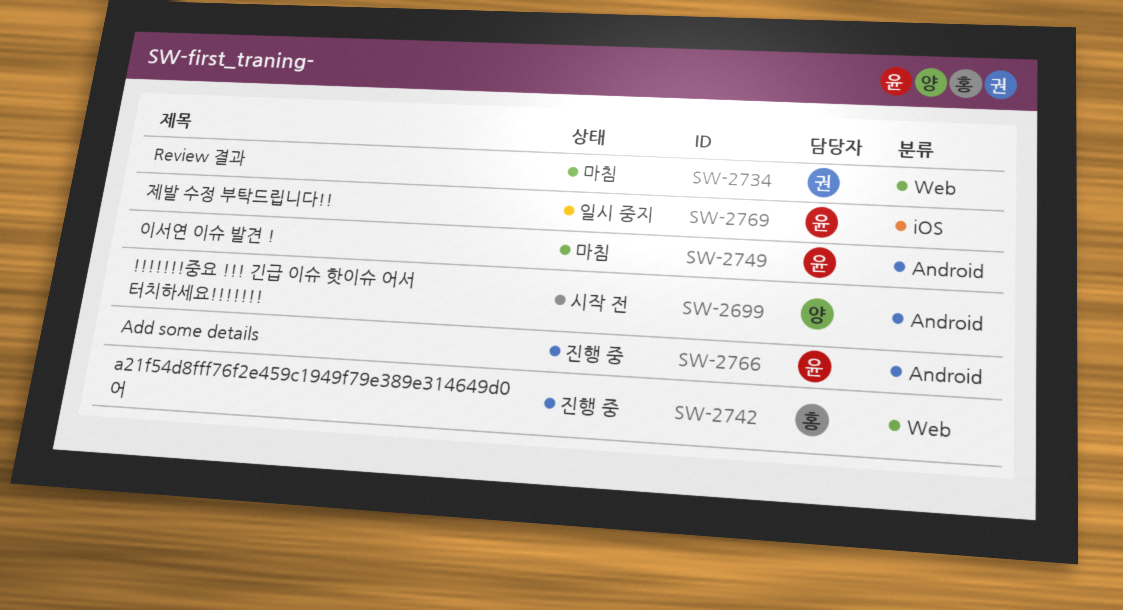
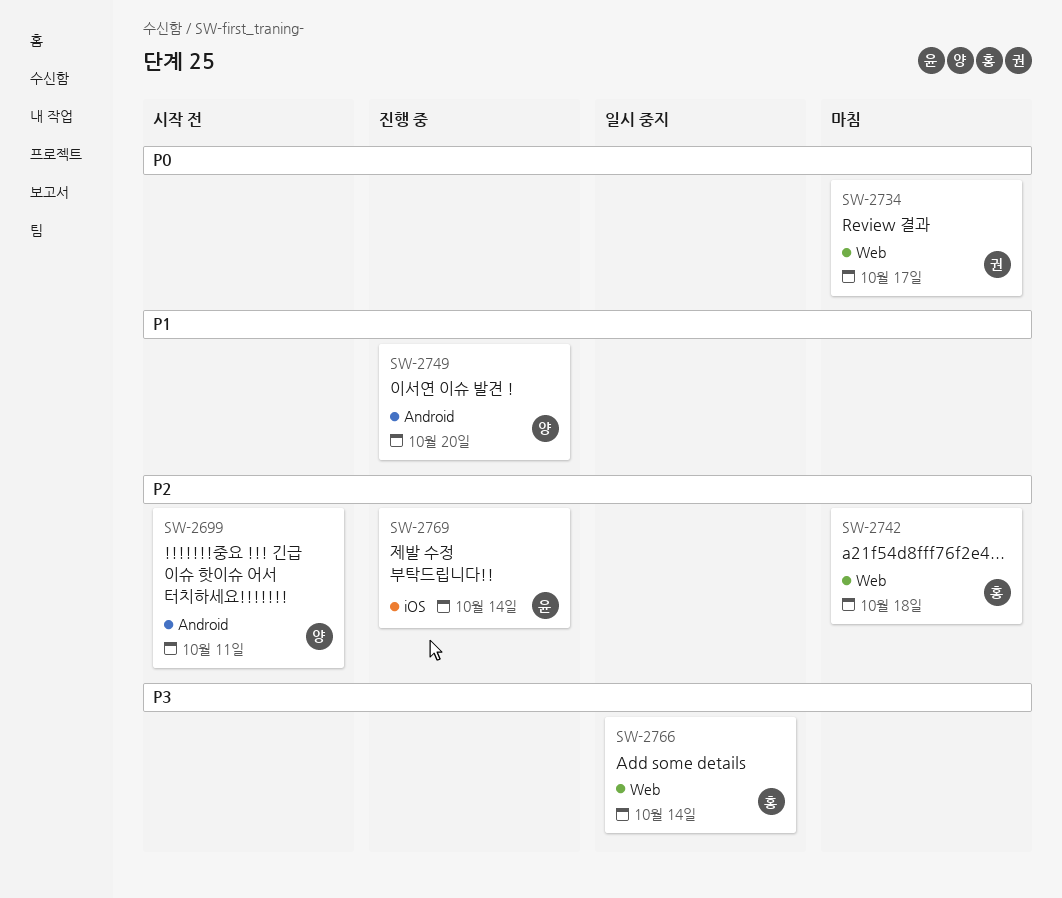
SW-2742, status: 진행 중 -> 마침
SW-2749, status: 마침 -> 진행 중
SW-2749, owner: 윤 -> 양
SW-2766, status: 진행 중 -> 일시 중지
SW-2766, owner: 윤 -> 홍
SW-2766, label: Android -> Web
SW-2769, status: 일시 중지 -> 진행 중

